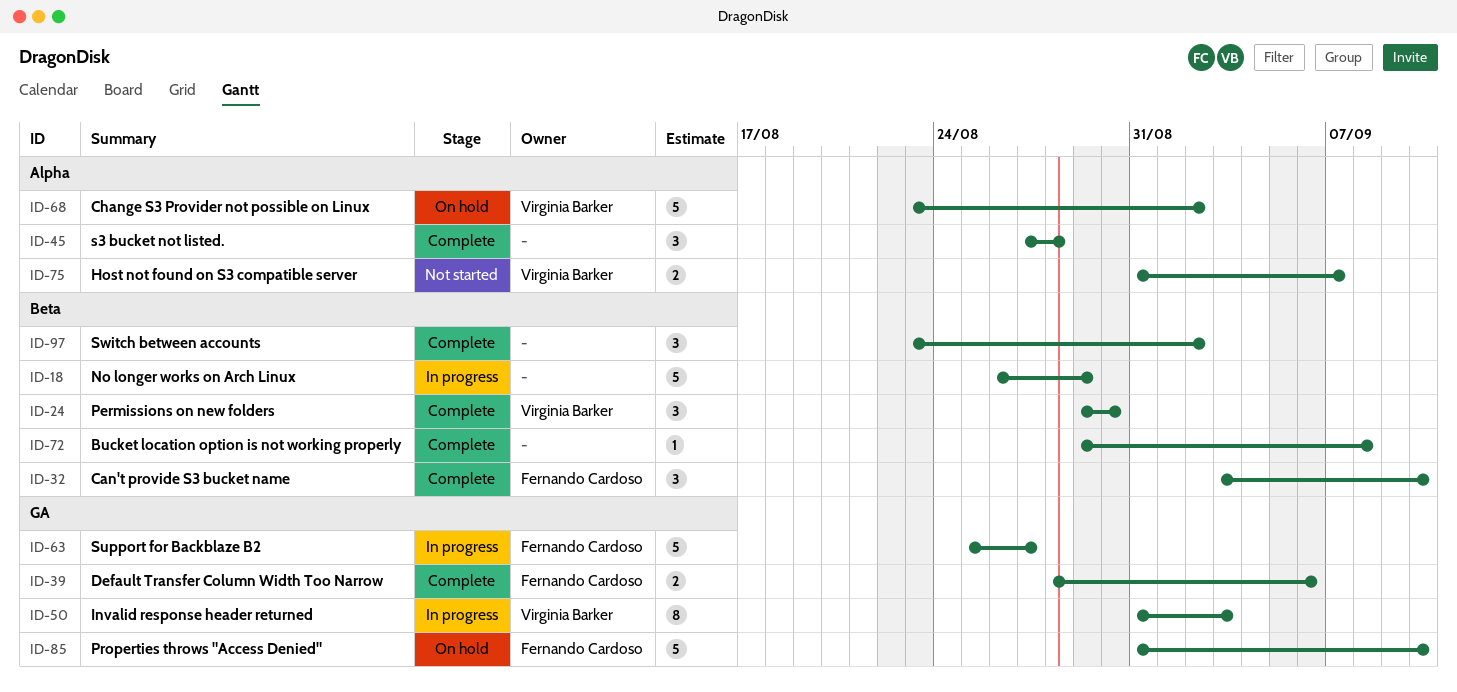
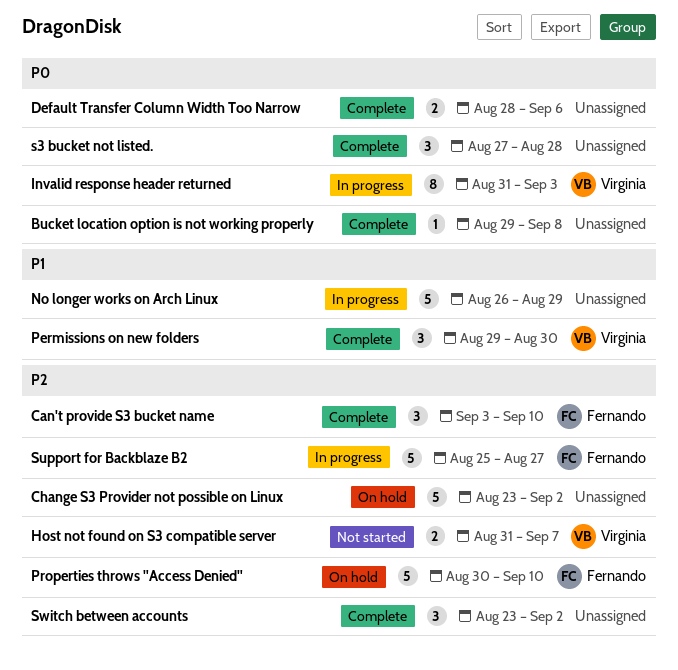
Change S3 Provider not possible on Linux, owner: Virginia Barker -> none
Default Transfer Column Width Too Narrow, owner: Fernando Cardoso -> none
Properties throws "Access Denied", start: Aug 31 -> Aug 30

